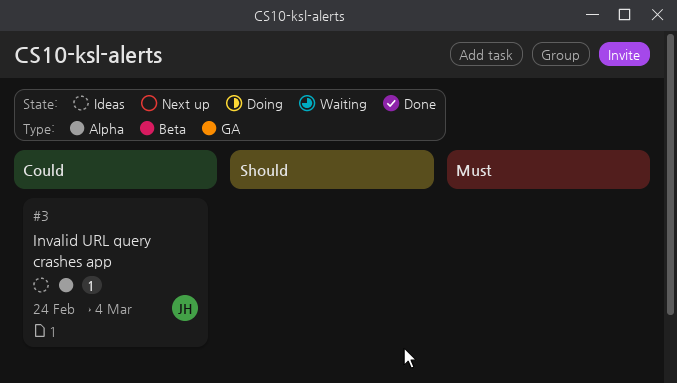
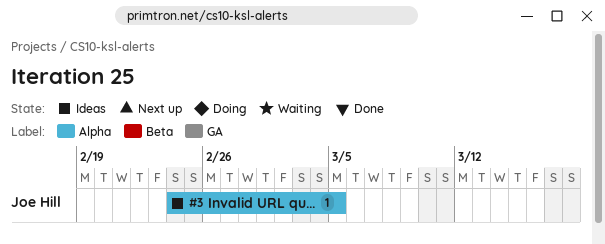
#3, due: Mar 4 -> Mar 5

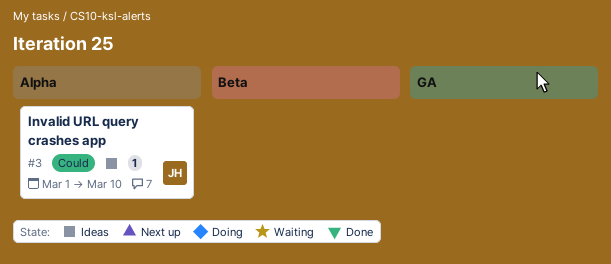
#3, start: Feb 24 -> Mar 1
#3, due: Mar 5 -> Mar 10

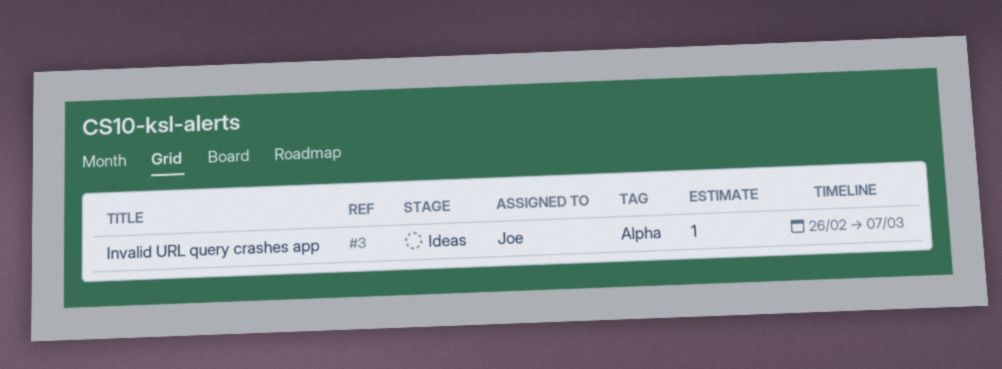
#3, start: Mar 1 -> Feb 26
#3, due: Mar 10 -> Mar 7

